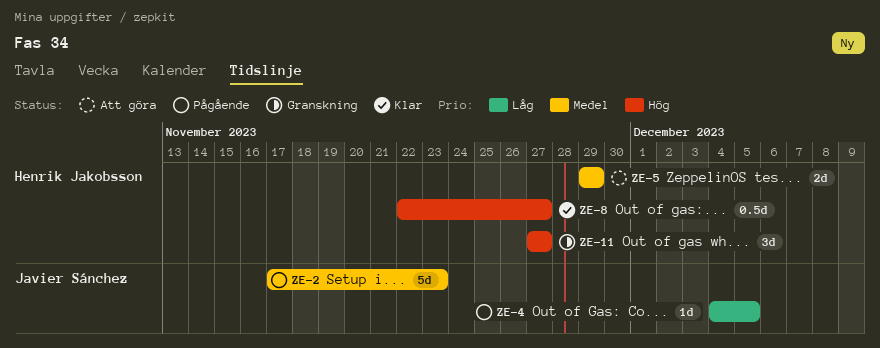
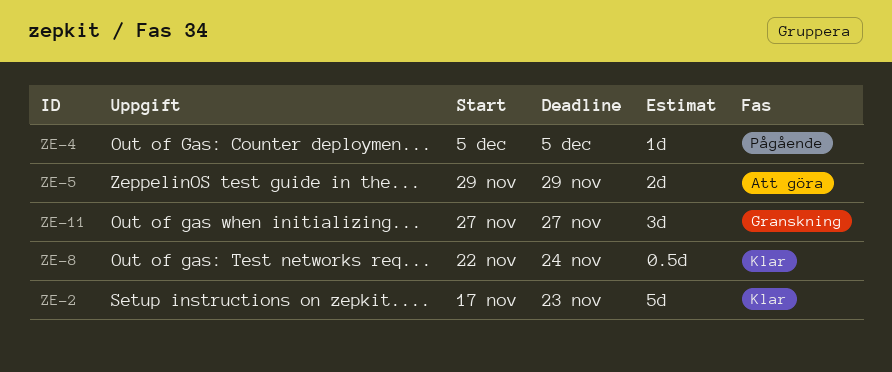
ZE-2, status: Pågående -> Klar
ZE-4, start: Dec 4 -> Dec 5
ZE-8, due: Nov 27 -> Nov 24

